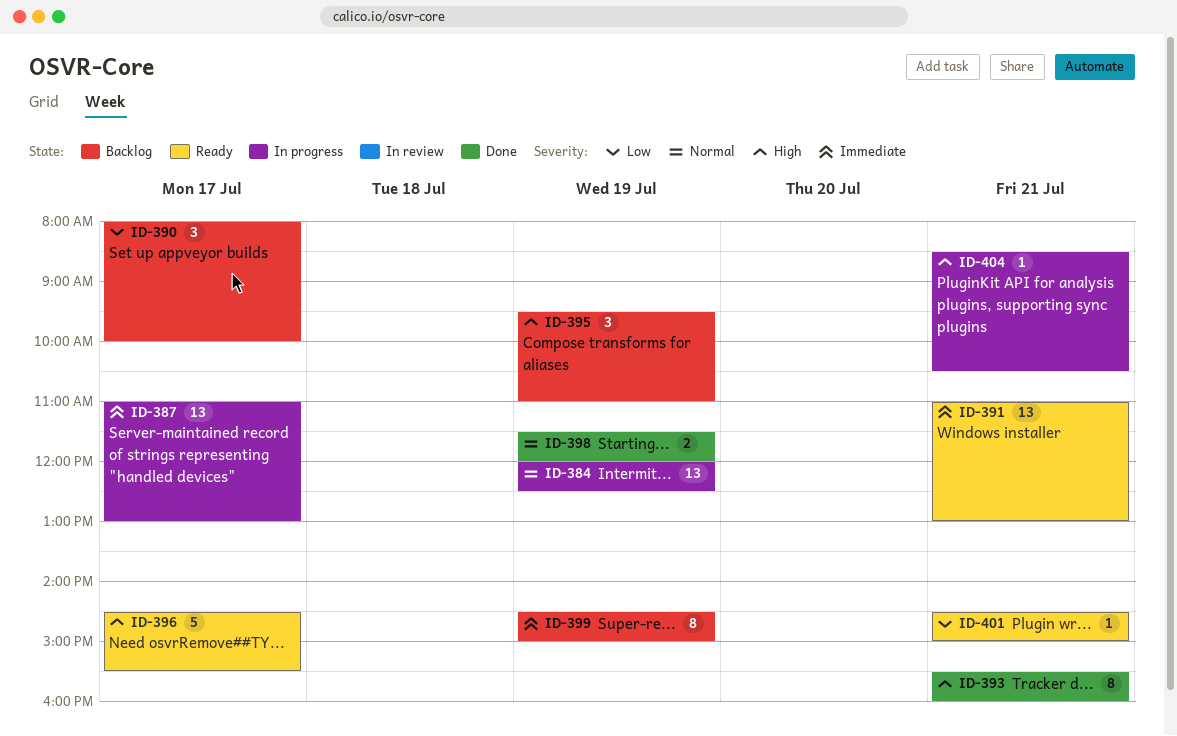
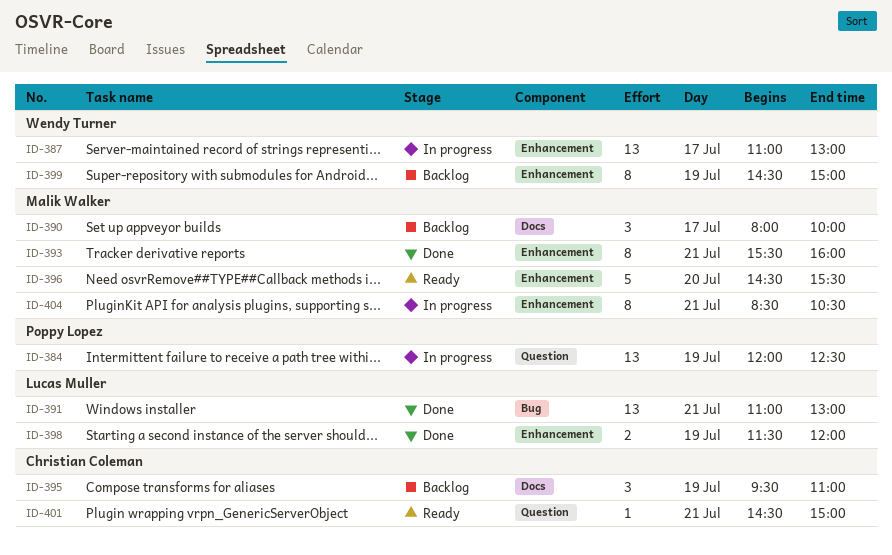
ID-391, status: Ready -> Done
ID-396, day: Jul 17 -> Jul 20
ID-404, estimate: 1 -> 8

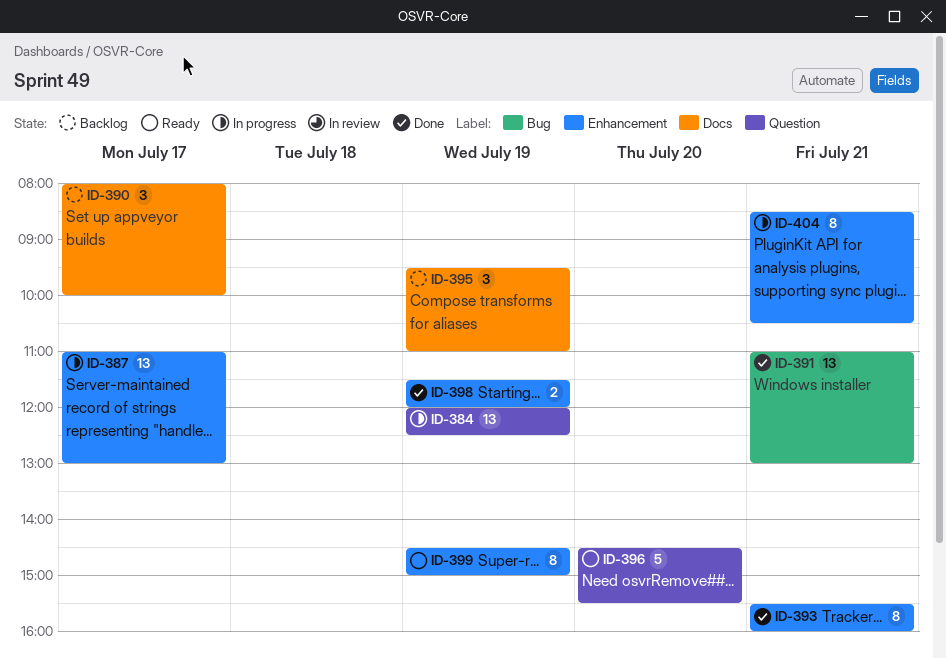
ID-396, label: Enhancement -> Question
ID-399, status: Backlog -> Ready
ID-401: present -> none

